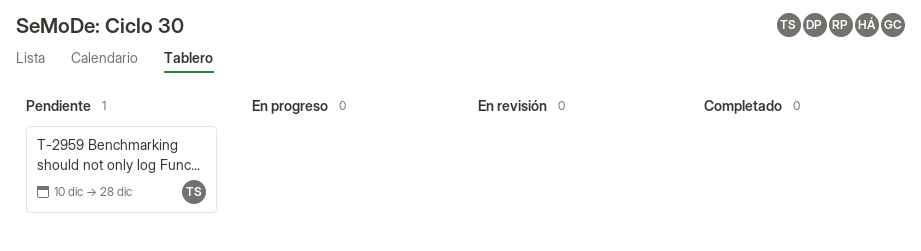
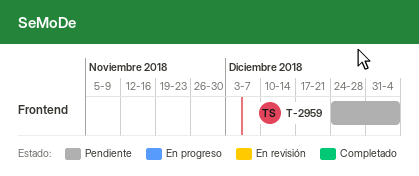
T-2959, start: Dec 10 -> Dec 24
T-2959, due: Dec 28 -> Jan 4

